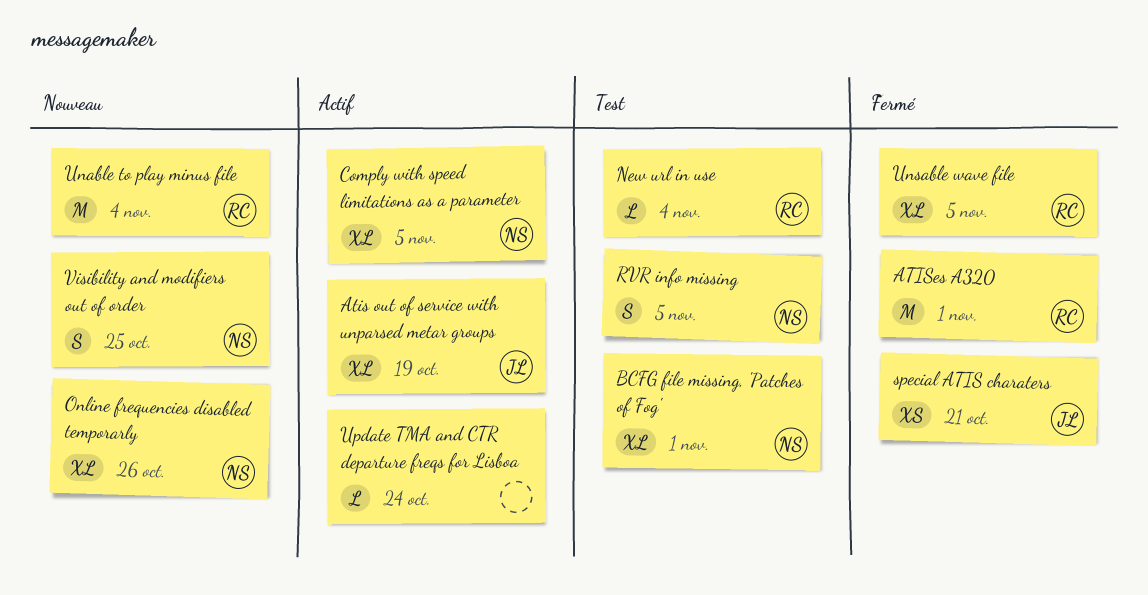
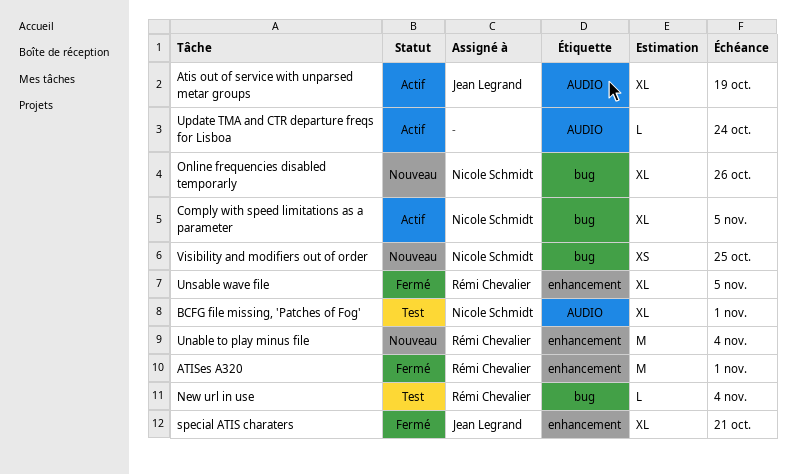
RVR info missing: present -> none
special ATIS charaters, estimate: XS -> XL
Visibility and modifiers out of order, estimate: S -> XS

